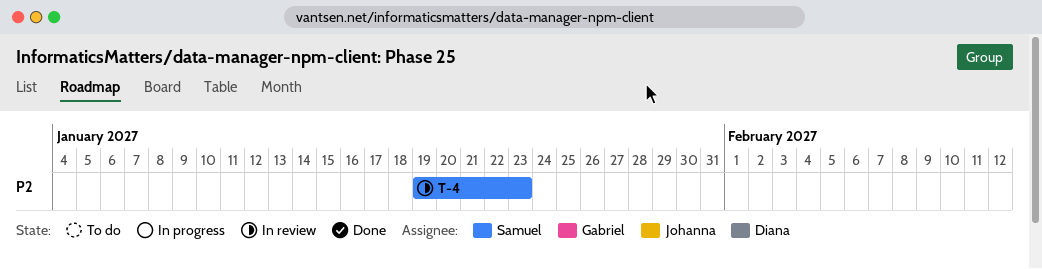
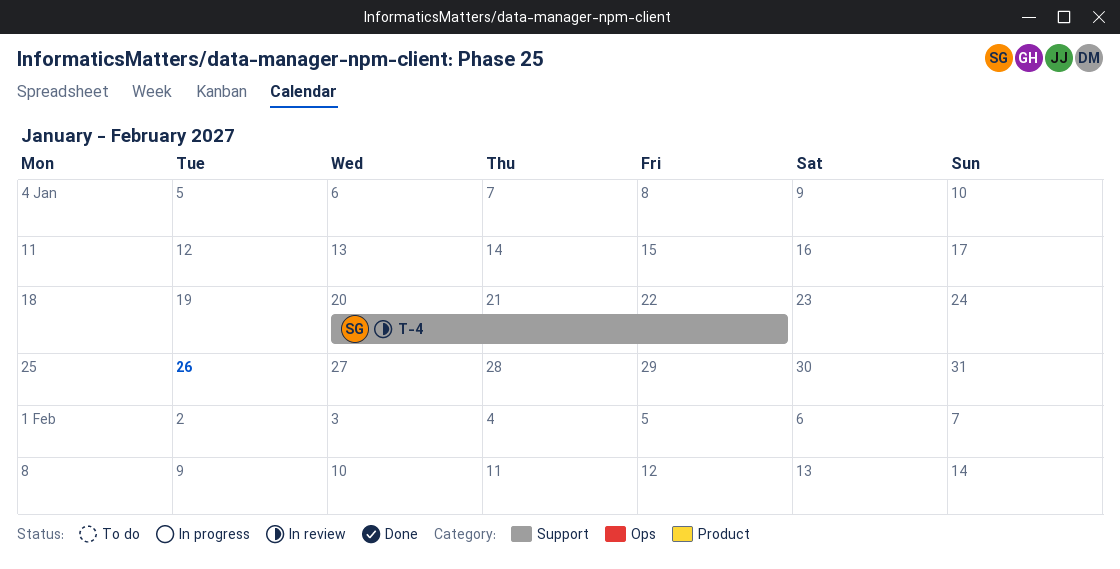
T-4, start: Jan 19 -> Jan 20
T-4, due: Jan 23 -> Jan 22

